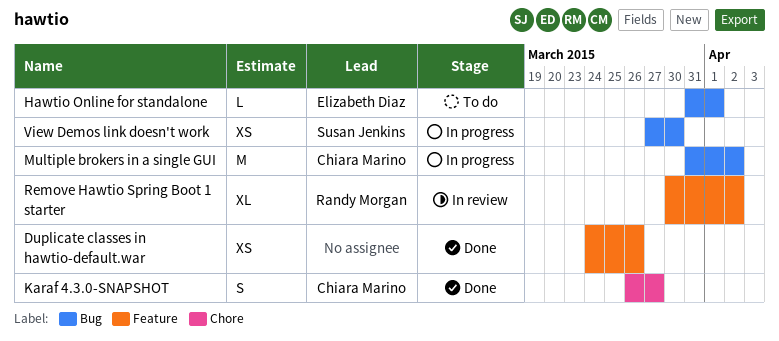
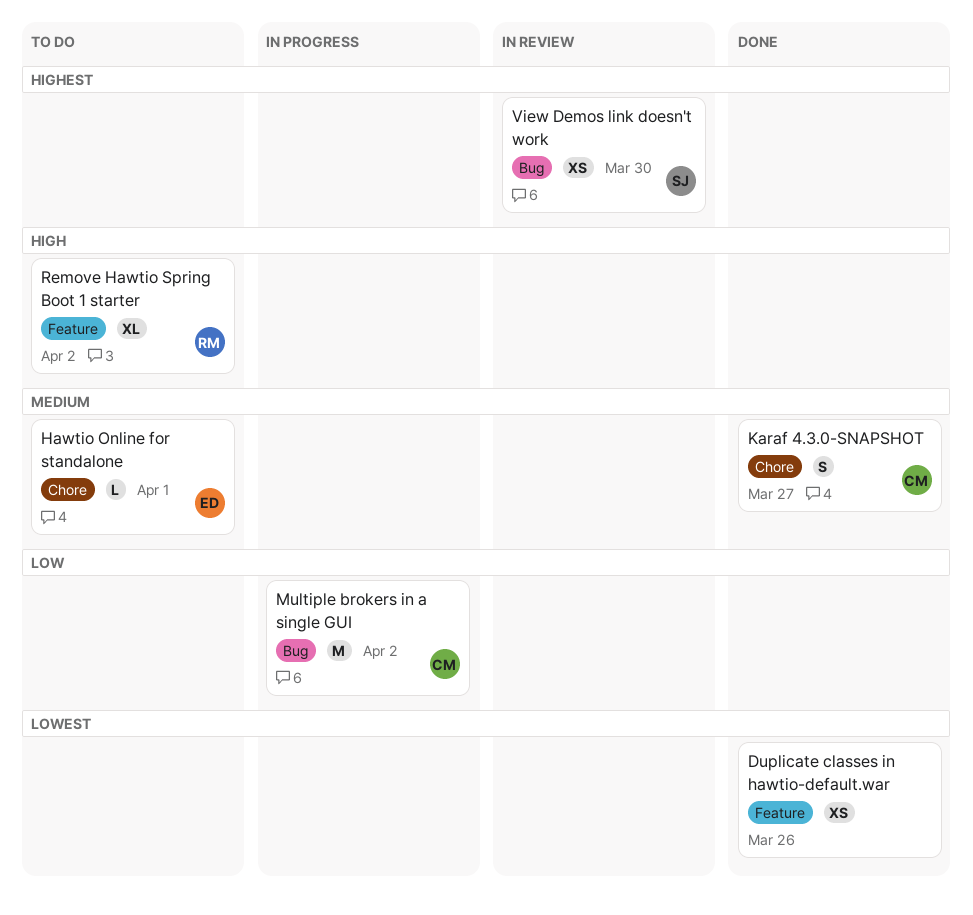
Hawtio Online for standalone, label: Bug -> Chore
Remove Hawtio Spring Boot 1 starter, status: In review -> To do
View Demos link doesn't work, status: In progress -> In review

